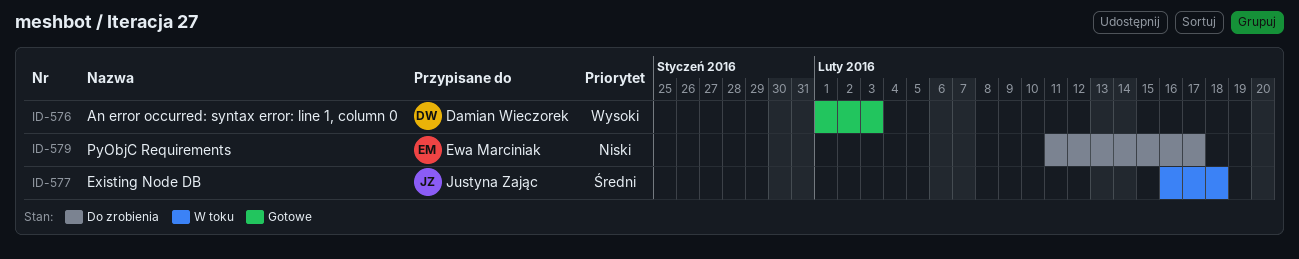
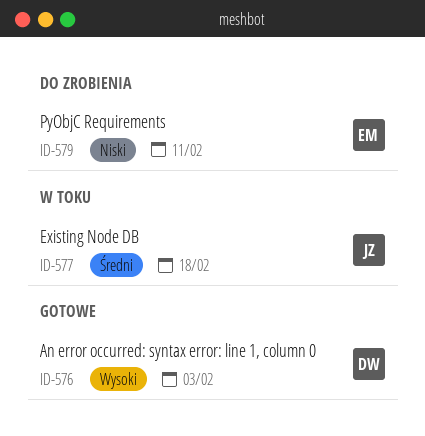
ID-579, due: Feb 17 -> Feb 11

